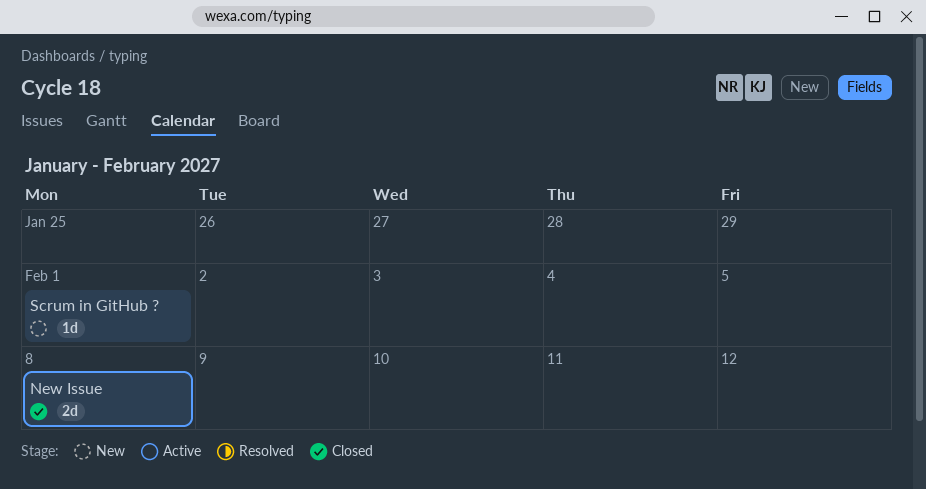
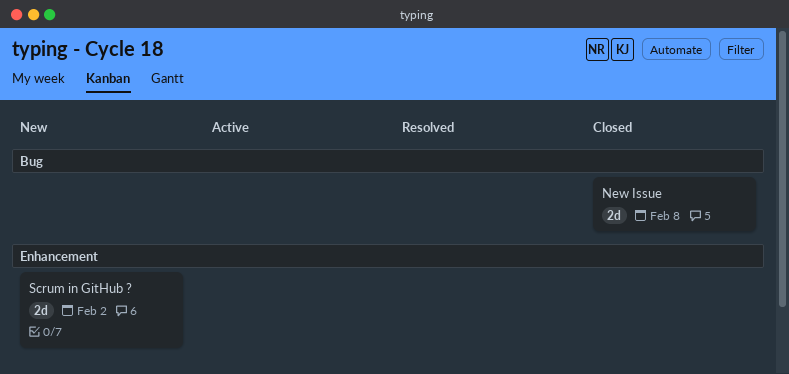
Scrum in GitHub ?, estimate: 1d -> 2d
Scrum in GitHub ?, due: Feb 1 -> Feb 2

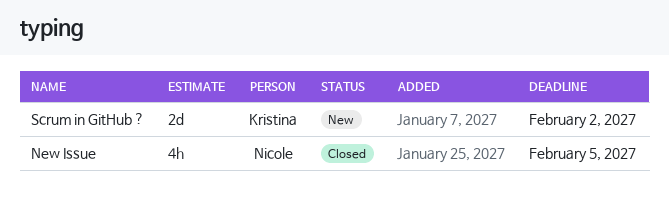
New Issue, estimate: 2d -> 4h
New Issue, due: Feb 8 -> Feb 5

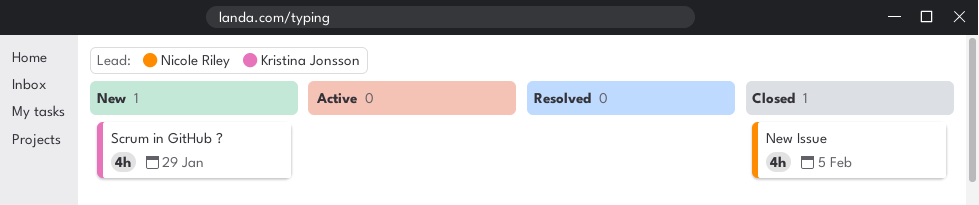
Scrum in GitHub ?, estimate: 2d -> 4h
Scrum in GitHub ?, due: Feb 2 -> Jan 29

